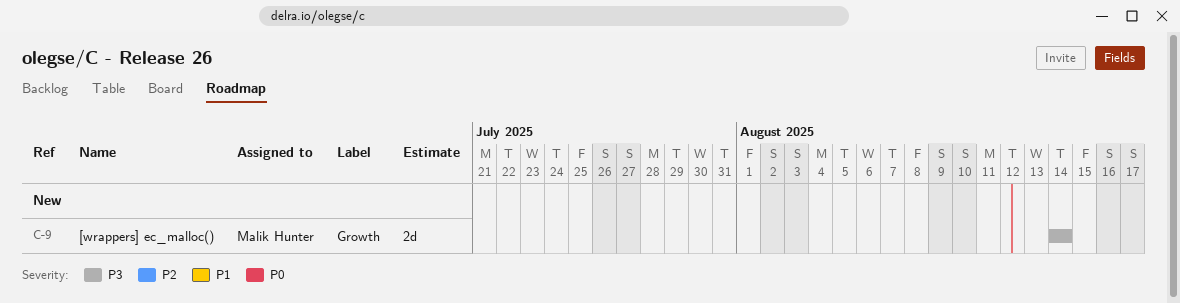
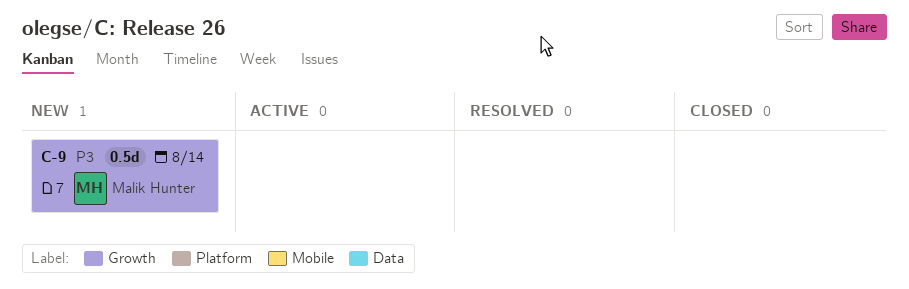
C-9, estimate: 2d -> 0.5d

